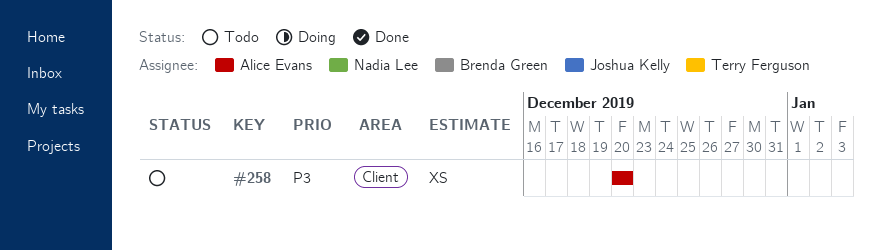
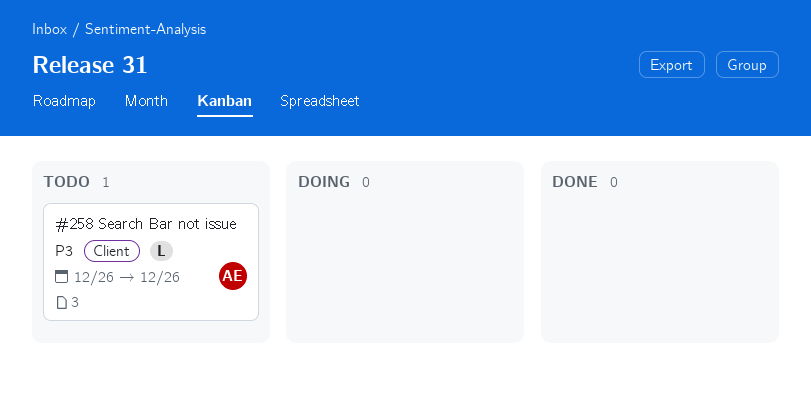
#258, estimate: XS -> L
#258, start: Dec 20 -> Dec 26
#258, due: Dec 20 -> Dec 26

